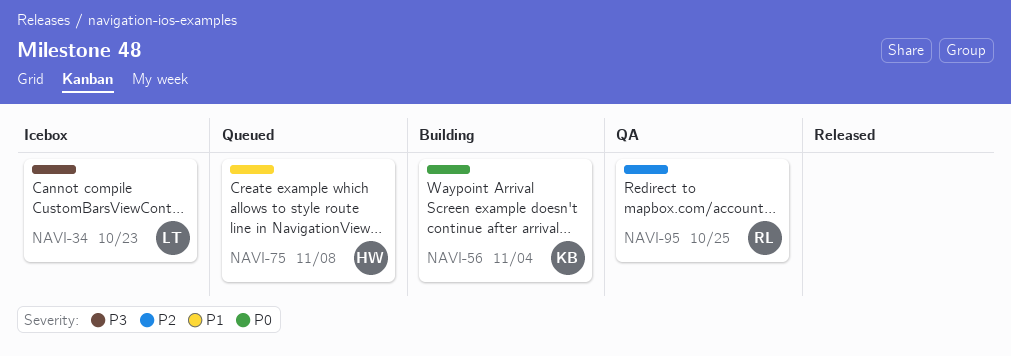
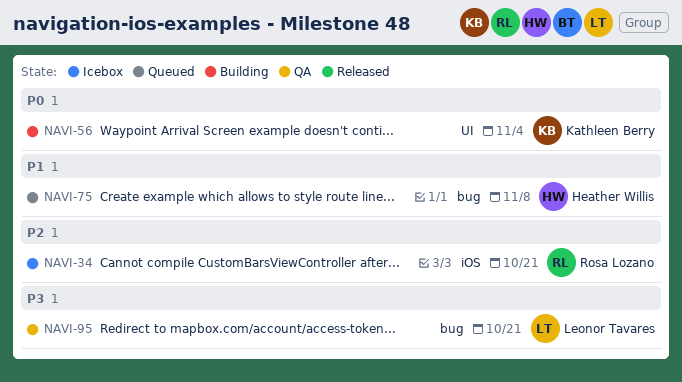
NAVI-34, owner: Leonor Tavares -> Rosa Lozano
NAVI-34, priority: P3 -> P2
NAVI-34, due: Oct 23 -> Oct 21
NAVI-95, owner: Rosa Lozano -> Leonor Tavares
NAVI-95, priority: P2 -> P3
NAVI-95, due: Oct 25 -> Oct 21

